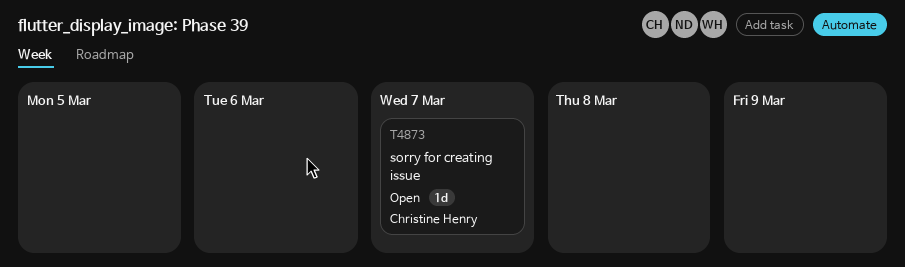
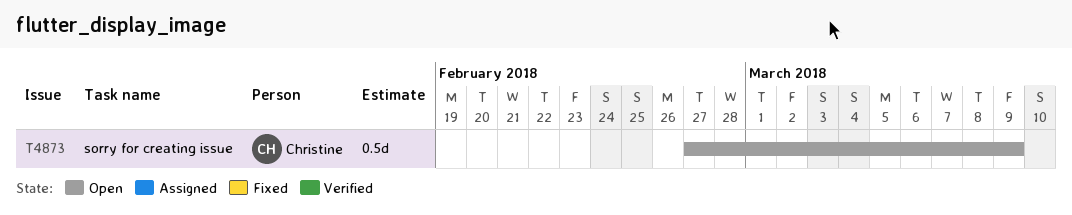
T4873, estimate: 1d -> 0.5d
T4873, due: Mar 7 -> Mar 9

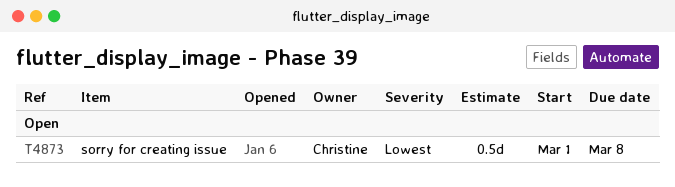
T4873, start: Feb 27 -> Mar 1
T4873, due: Mar 9 -> Mar 8

